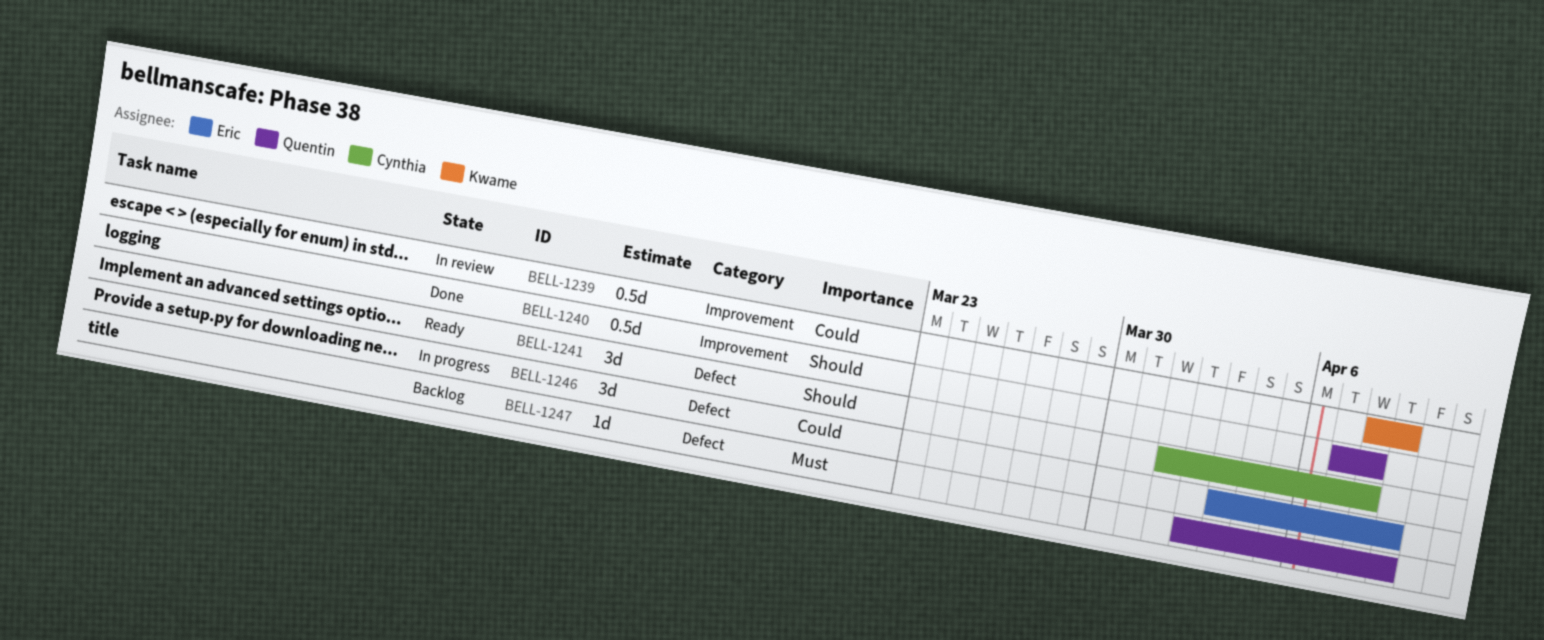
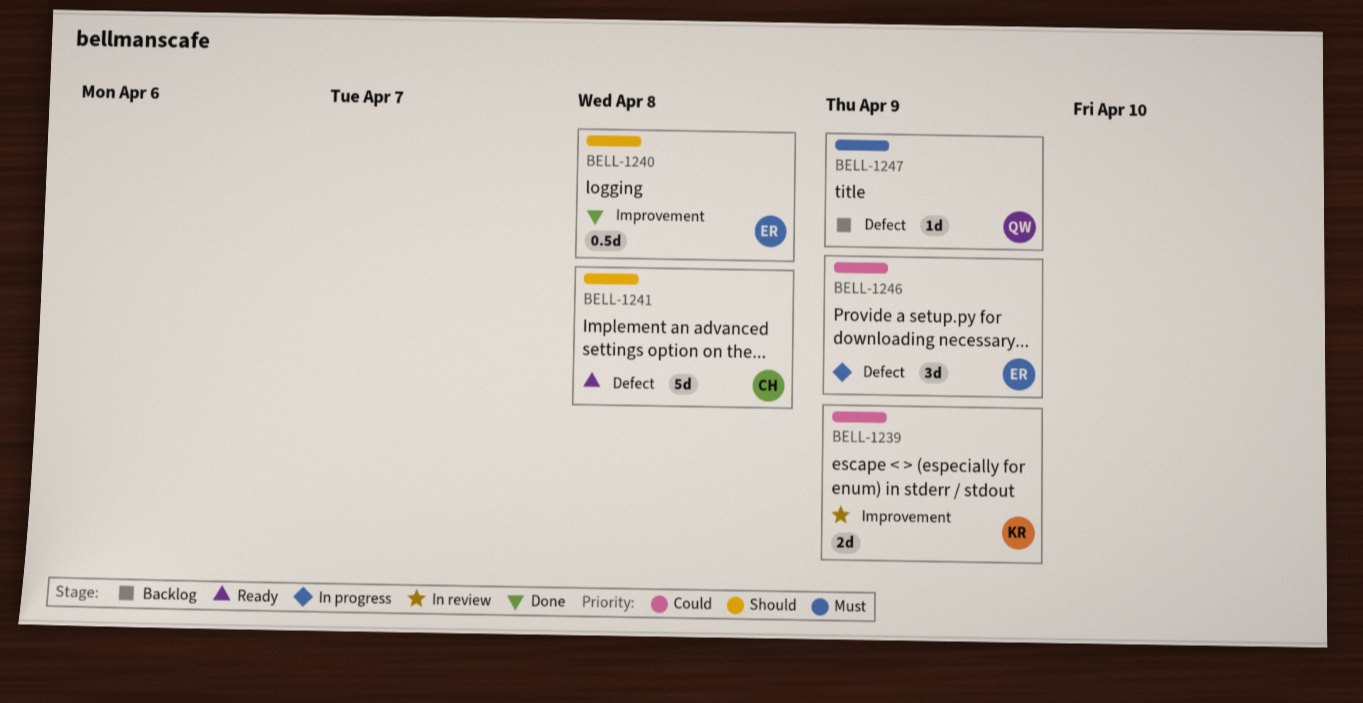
BELL-1239, estimate: 0.5d -> 2d
BELL-1240, owner: Quentin -> Eric
BELL-1241, estimate: 3d -> 5d

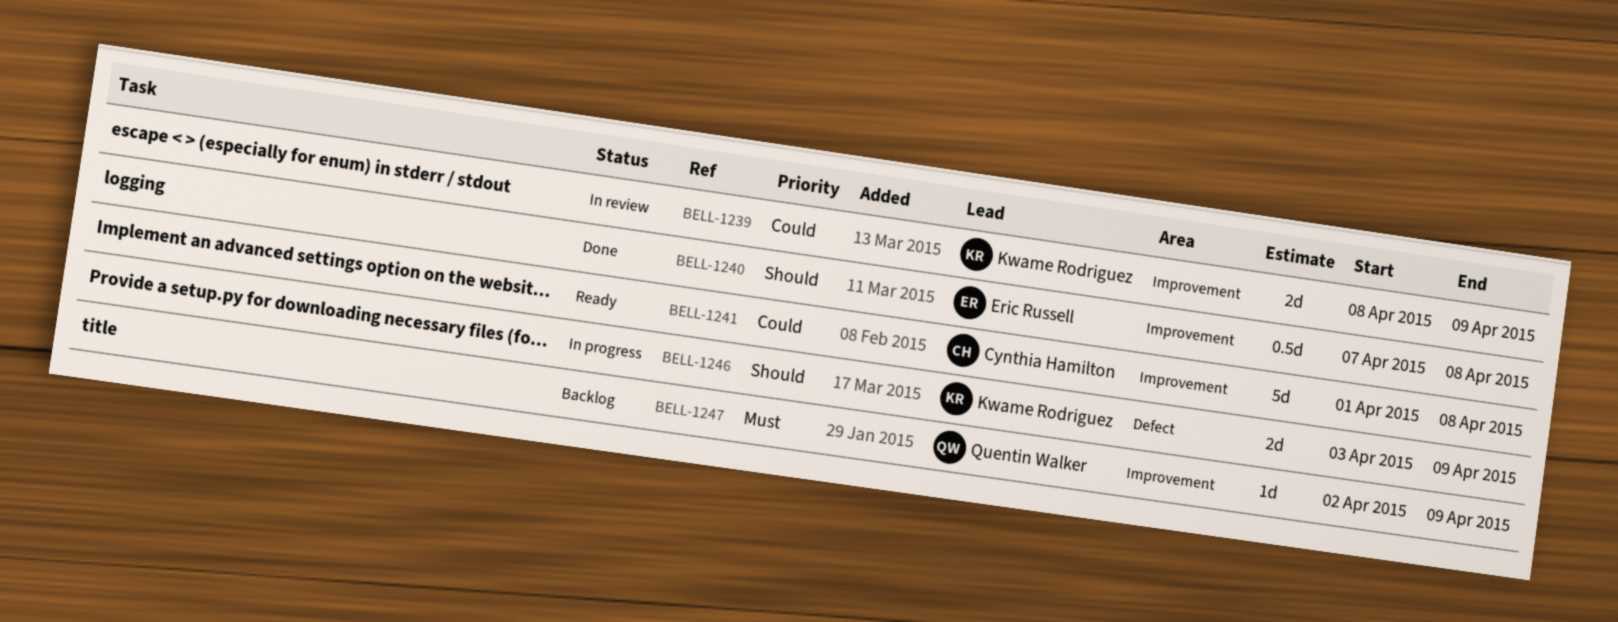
BELL-1241, priority: Should -> Could
BELL-1241, label: Defect -> Improvement
BELL-1246, owner: Eric Russell -> Kwame Rodriguez
BELL-1246, priority: Could -> Should
BELL-1246, estimate: 3d -> 2d
BELL-1247, label: Defect -> Improvement

